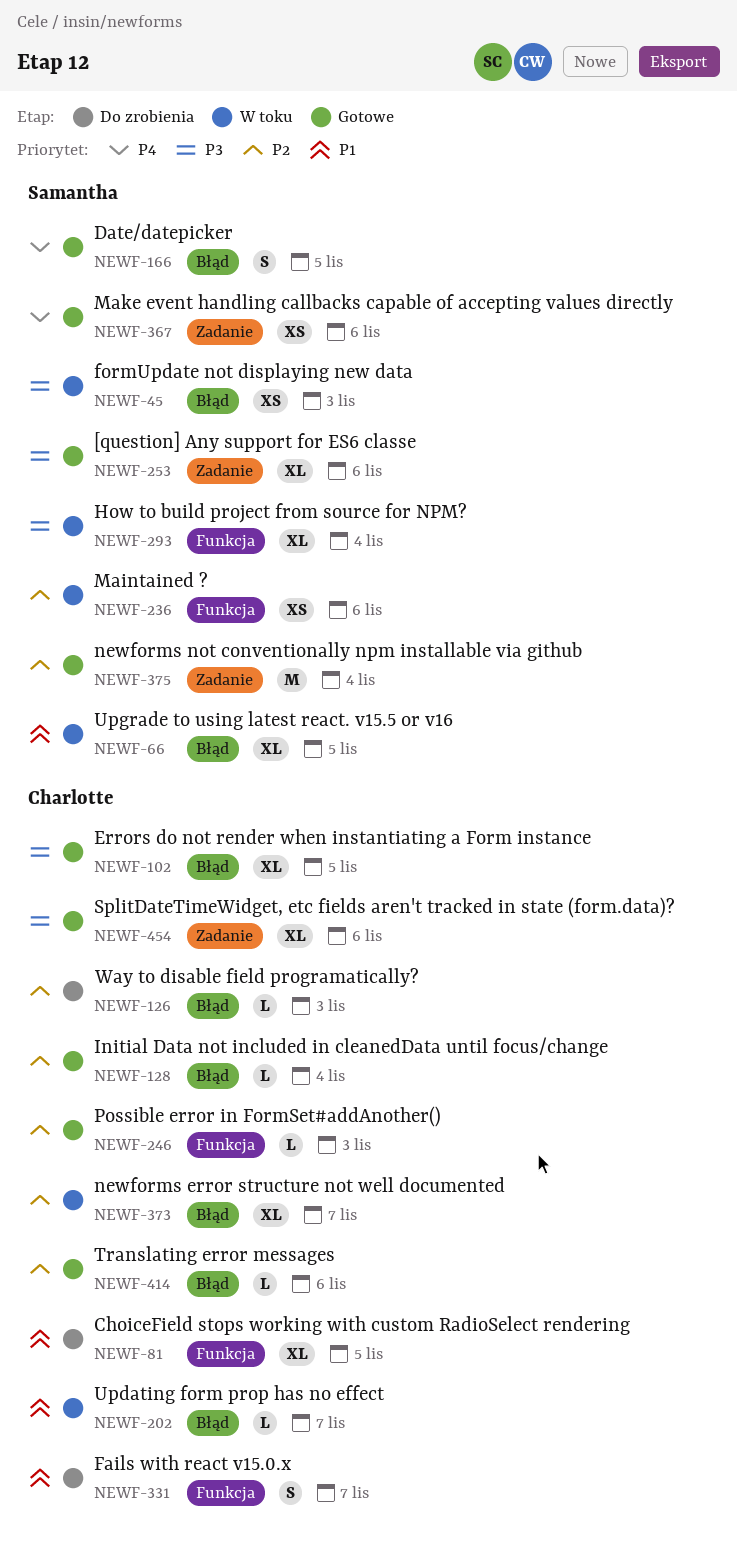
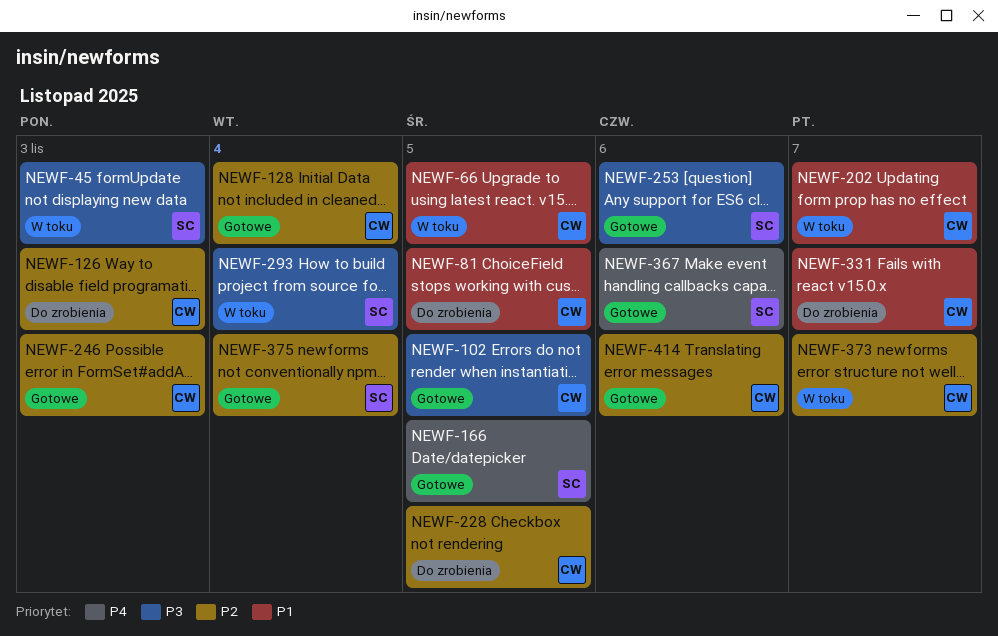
NEWF-66, owner: Samantha -> Charlotte
NEWF-228: none -> present
NEWF-236: present -> none
NEWF-454: present -> none

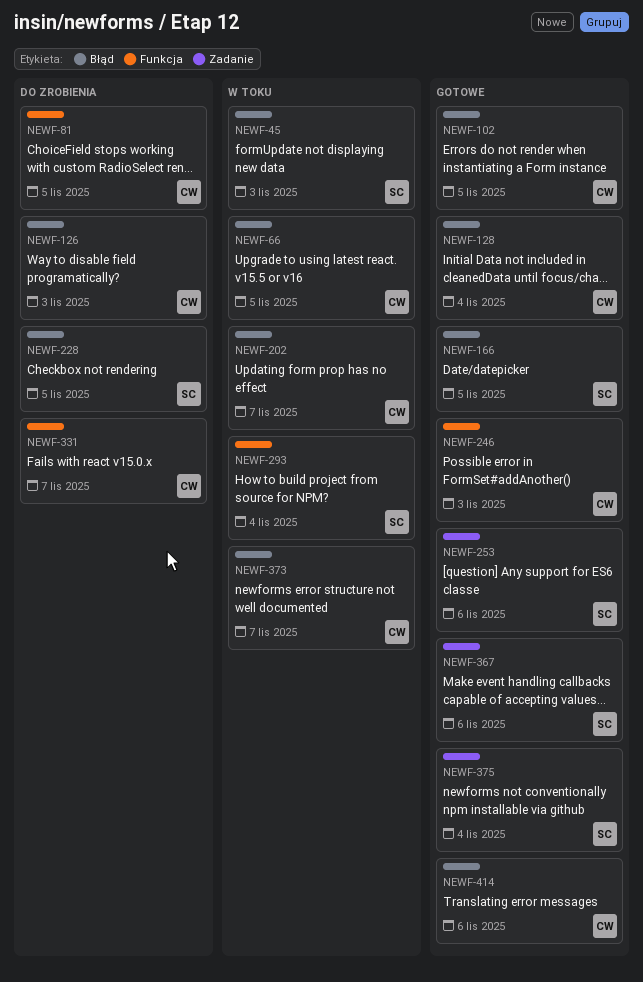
NEWF-228, owner: CW -> SC

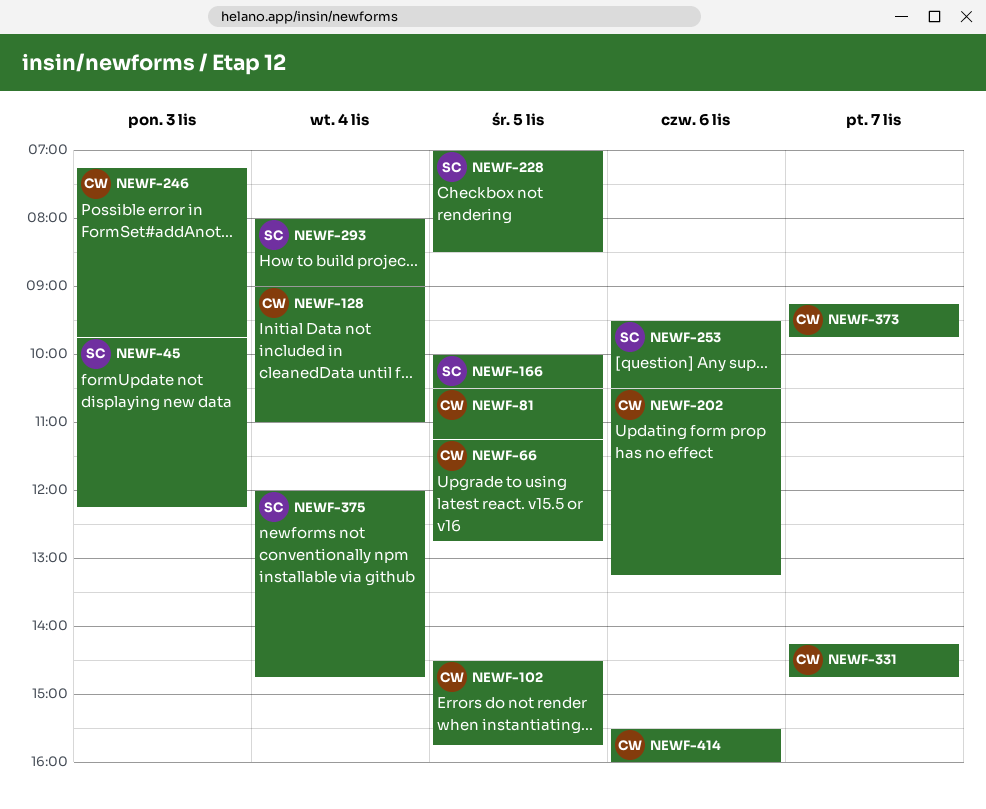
NEWF-126: present -> none
NEWF-202, day: Nov 7 -> Nov 6
NEWF-367: present -> none

